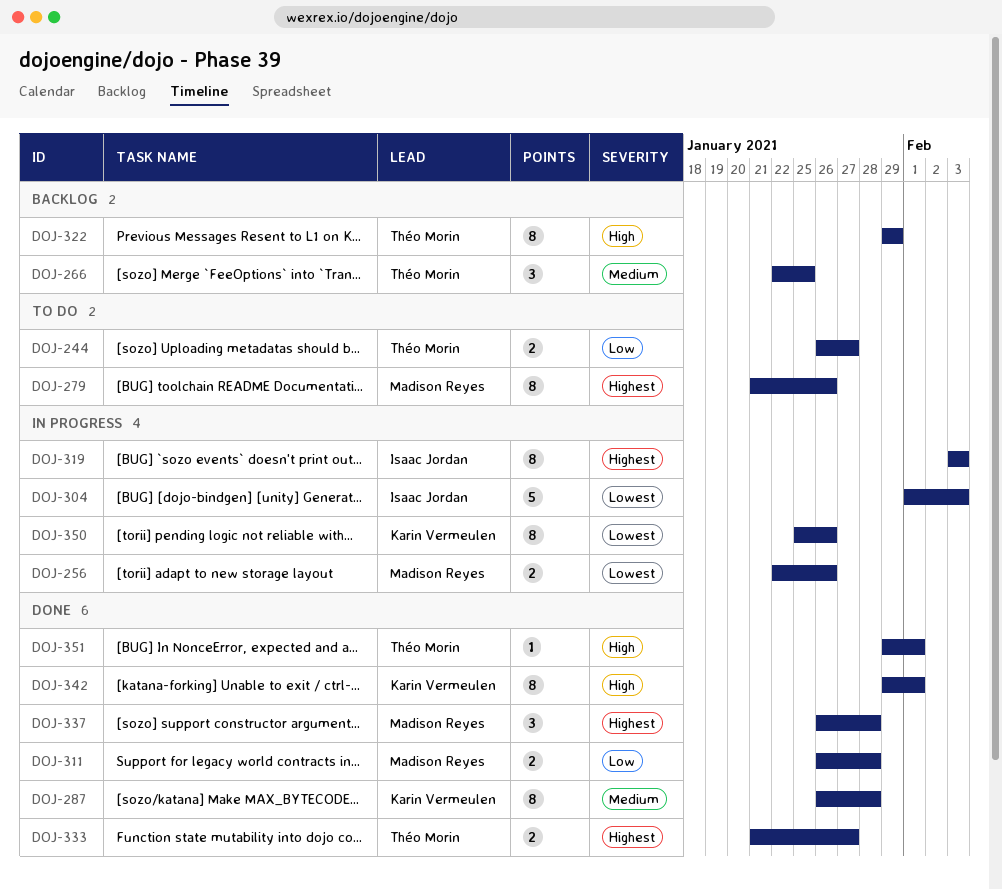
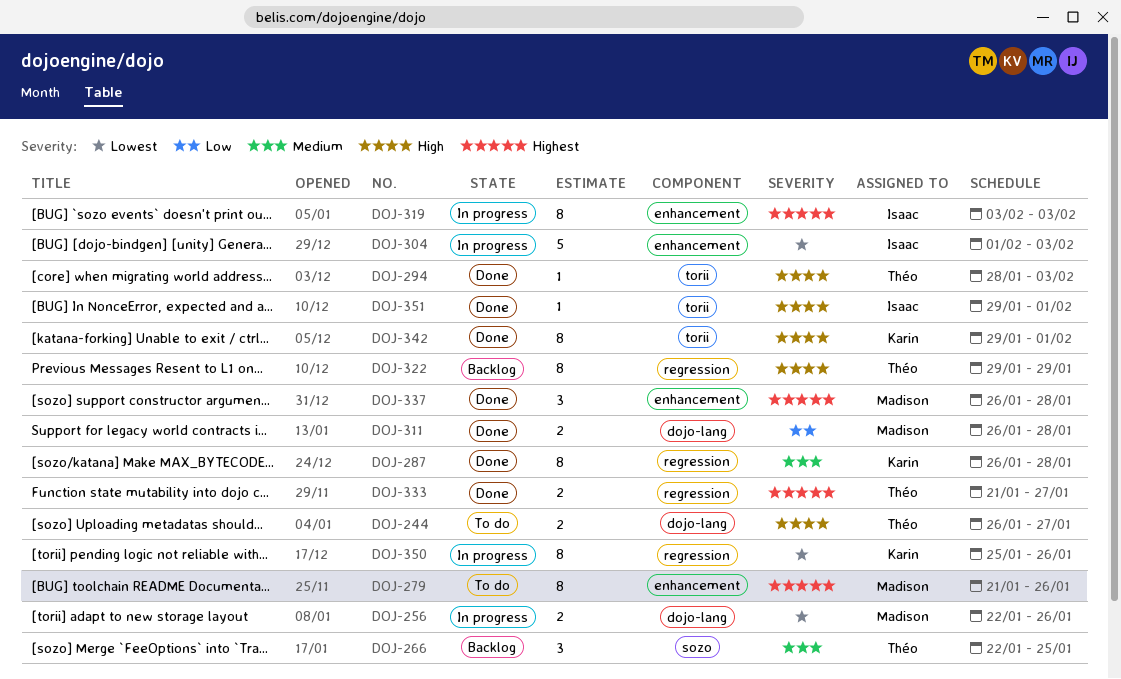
DOJ-244, priority: Low -> High
DOJ-294: none -> present
DOJ-351, owner: Théo Morin -> Isaac Jordan

